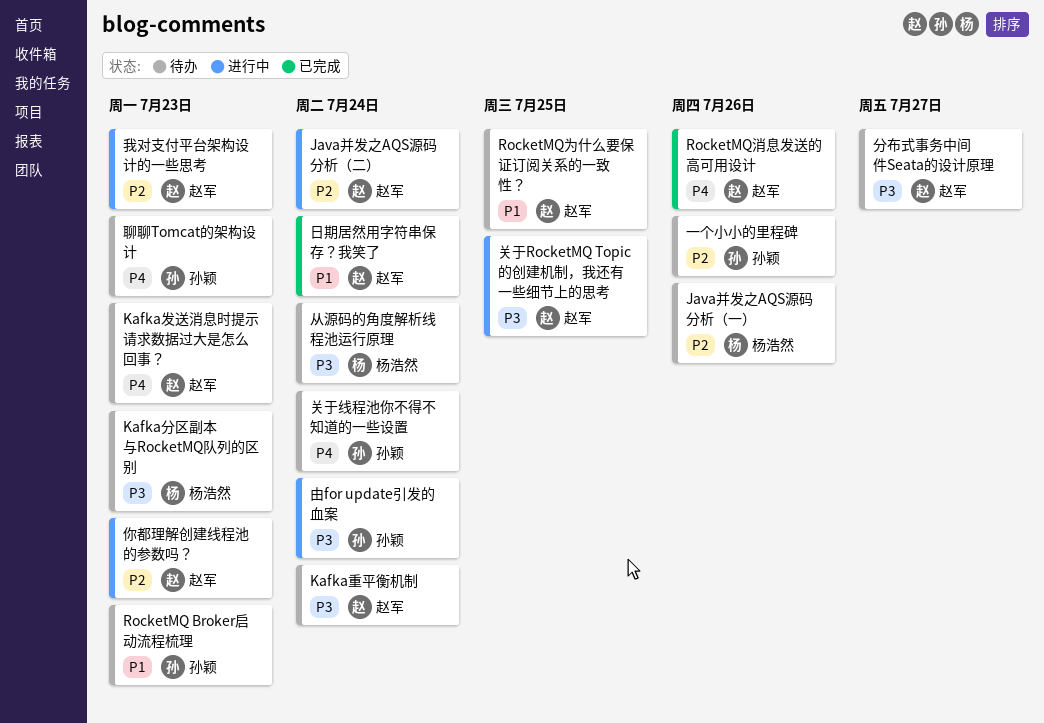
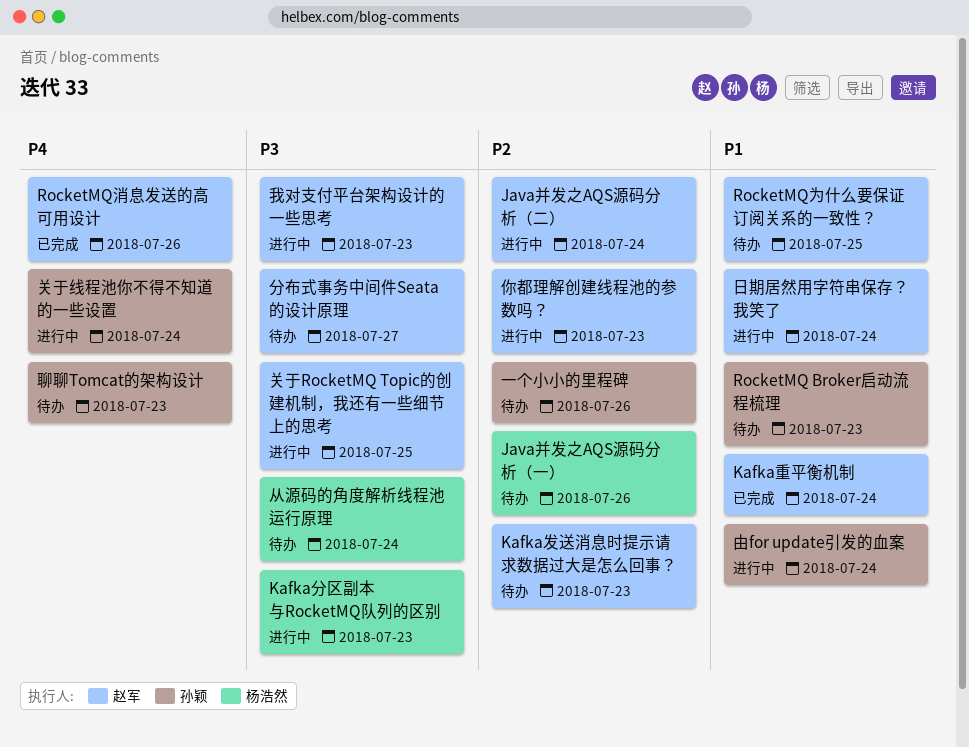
Kafka分区副本与RocketMQ队列的区别, status: 待办 -> 进行中
Kafka发送消息时提示请求数据过大是怎么回事？, priority: P4 -> P2
Kafka重平衡机制, status: 待办 -> 已完成
Kafka重平衡机制, priority: P3 -> P1
关于线程池你不得不知道的一些设置, status: 待办 -> 进行中
我对支付平台架构设计的一些思考, priority: P2 -> P3
日期居然用字符串保存？我笑了, status: 已完成 -> 进行中
由for update引发的血案, priority: P3 -> P1

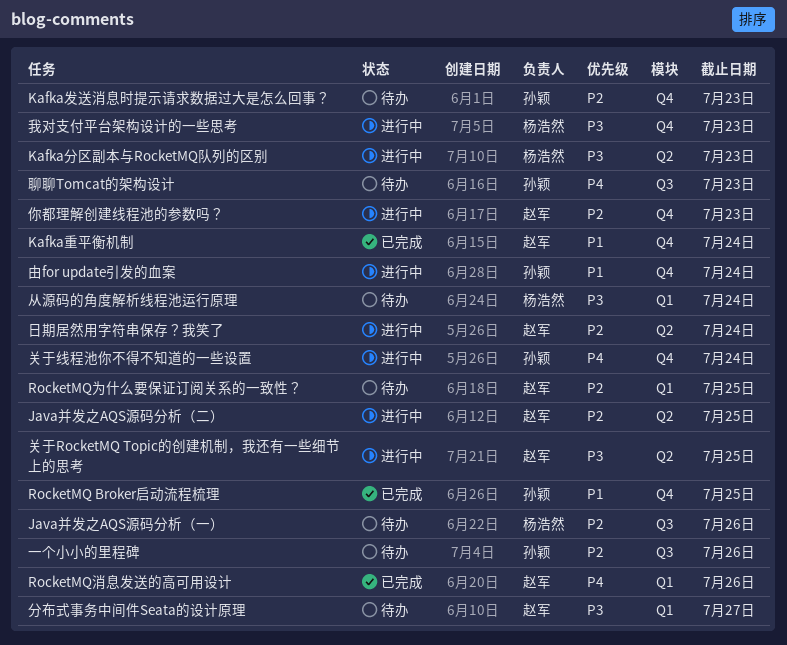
Java并发之AQS源码分析（二）, due: Jul 24 -> Jul 25
Kafka发送消息时提示请求数据过大是怎么回事？, owner: 赵军 -> 孙颖
RocketMQ Broker启动流程梳理, status: 待办 -> 已完成
RocketMQ Broker启动流程梳理, due: Jul 23 -> Jul 25
RocketMQ为什么要保证订阅关系的一致性？, priority: P1 -> P2
我对支付平台架构设计的一些思考, owner: 赵军 -> 杨浩然
日期居然用字符串保存？我笑了, priority: P1 -> P2

